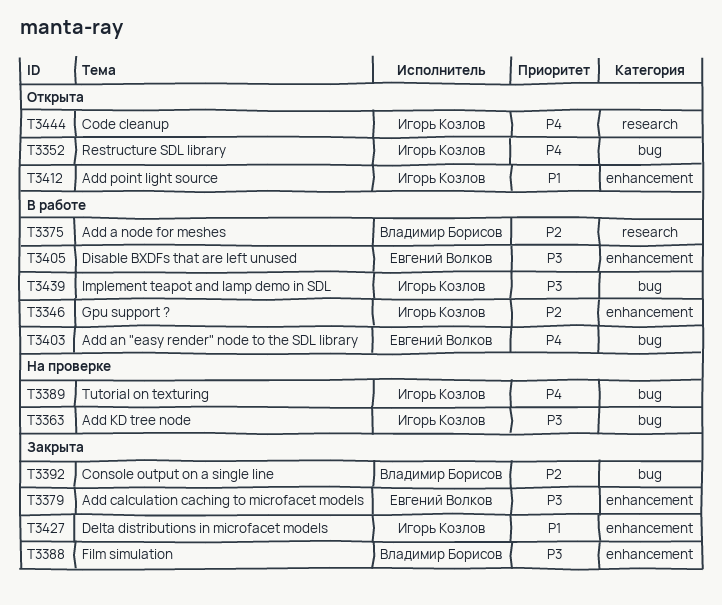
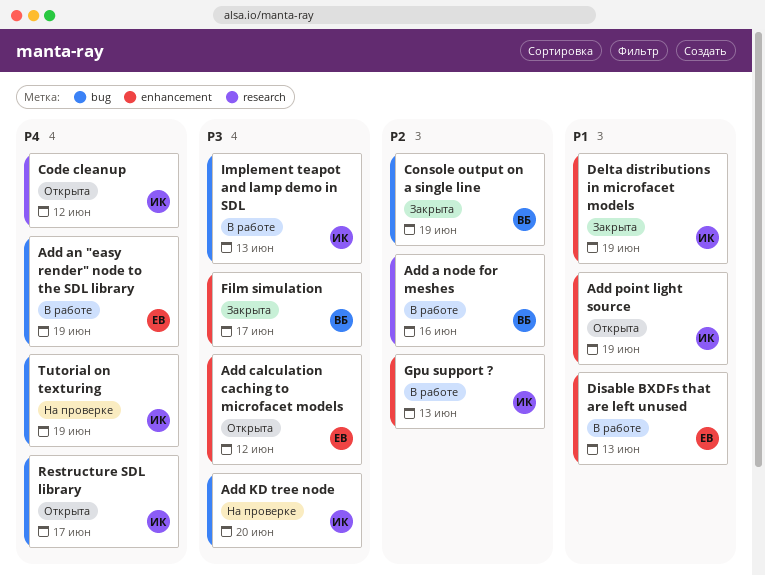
Add calculation caching to microfacet models, status: Закрыта -> Открыта
Disable BXDFs that are left unused, priority: P3 -> P1

